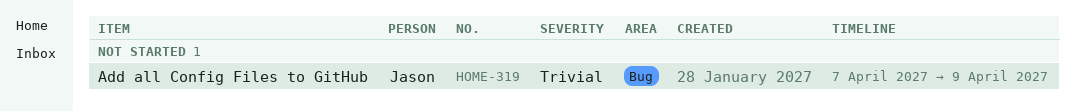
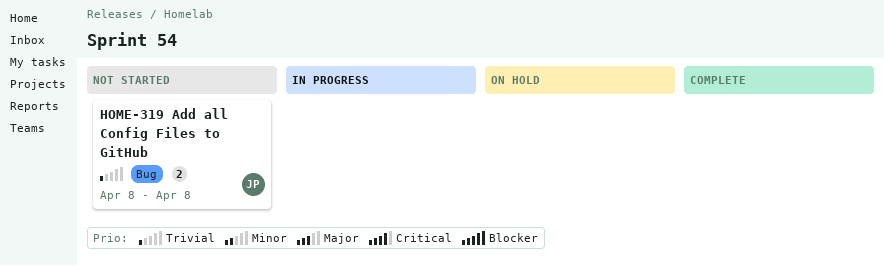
HOME-319, start: Apr 7 -> Apr 8
HOME-319, due: Apr 9 -> Apr 8

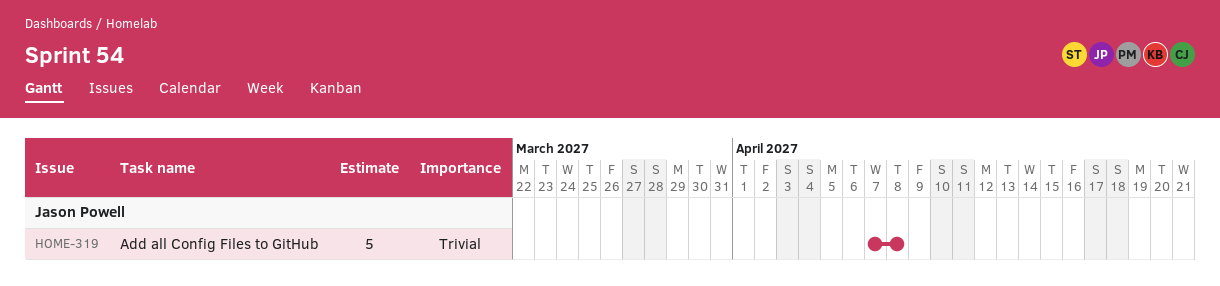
HOME-319, estimate: 2 -> 5
HOME-319, start: Apr 8 -> Apr 7

